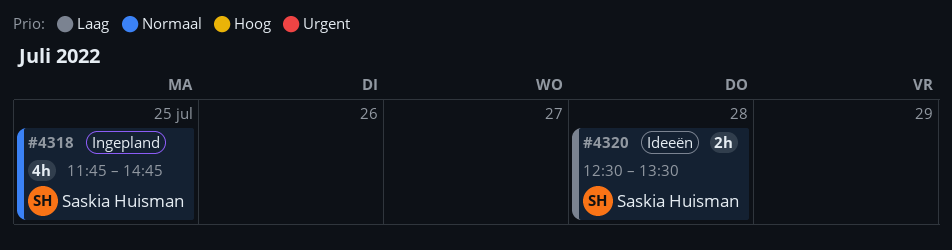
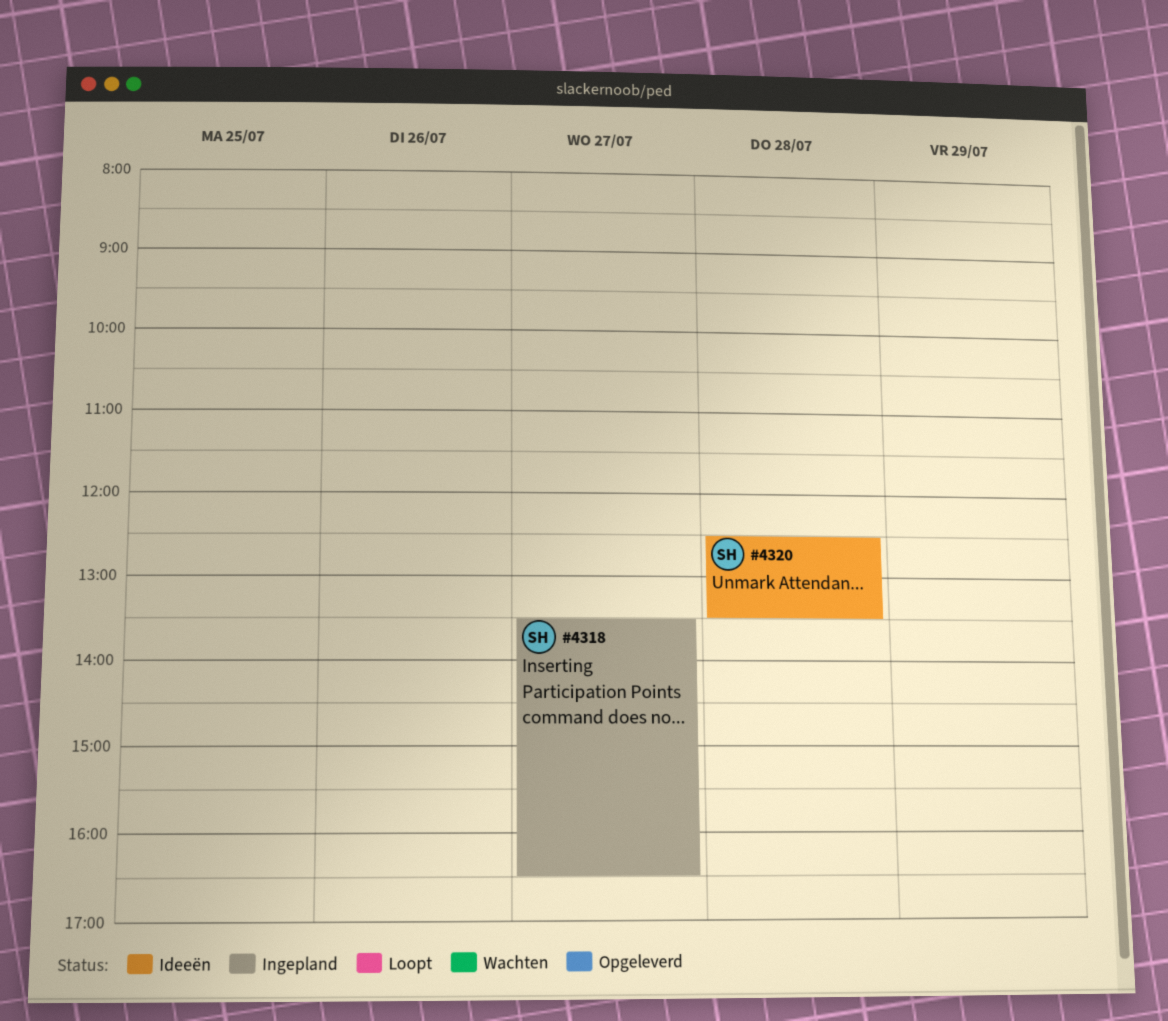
#4318, day: Jul 25 -> Jul 27
#4318, begins: 11:45 -> 13:30
#4318, ends: 14:45 -> 16:30

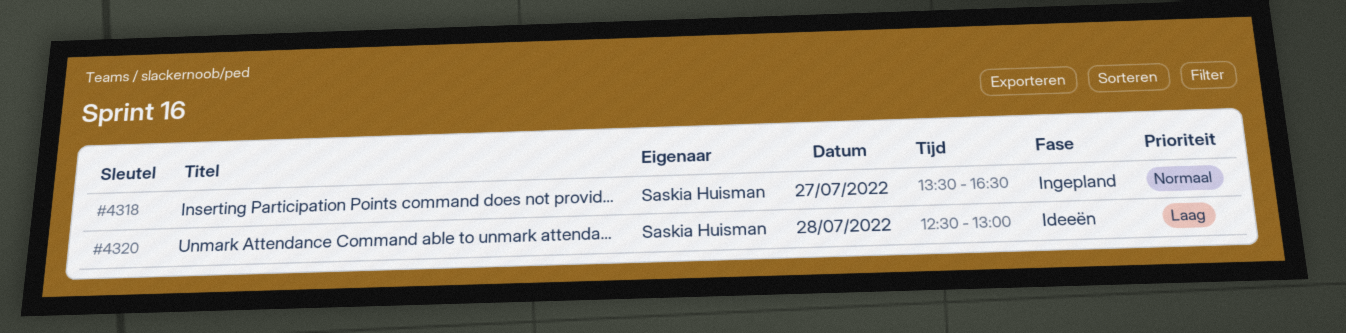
#4320, ends: 13:30 -> 13:00

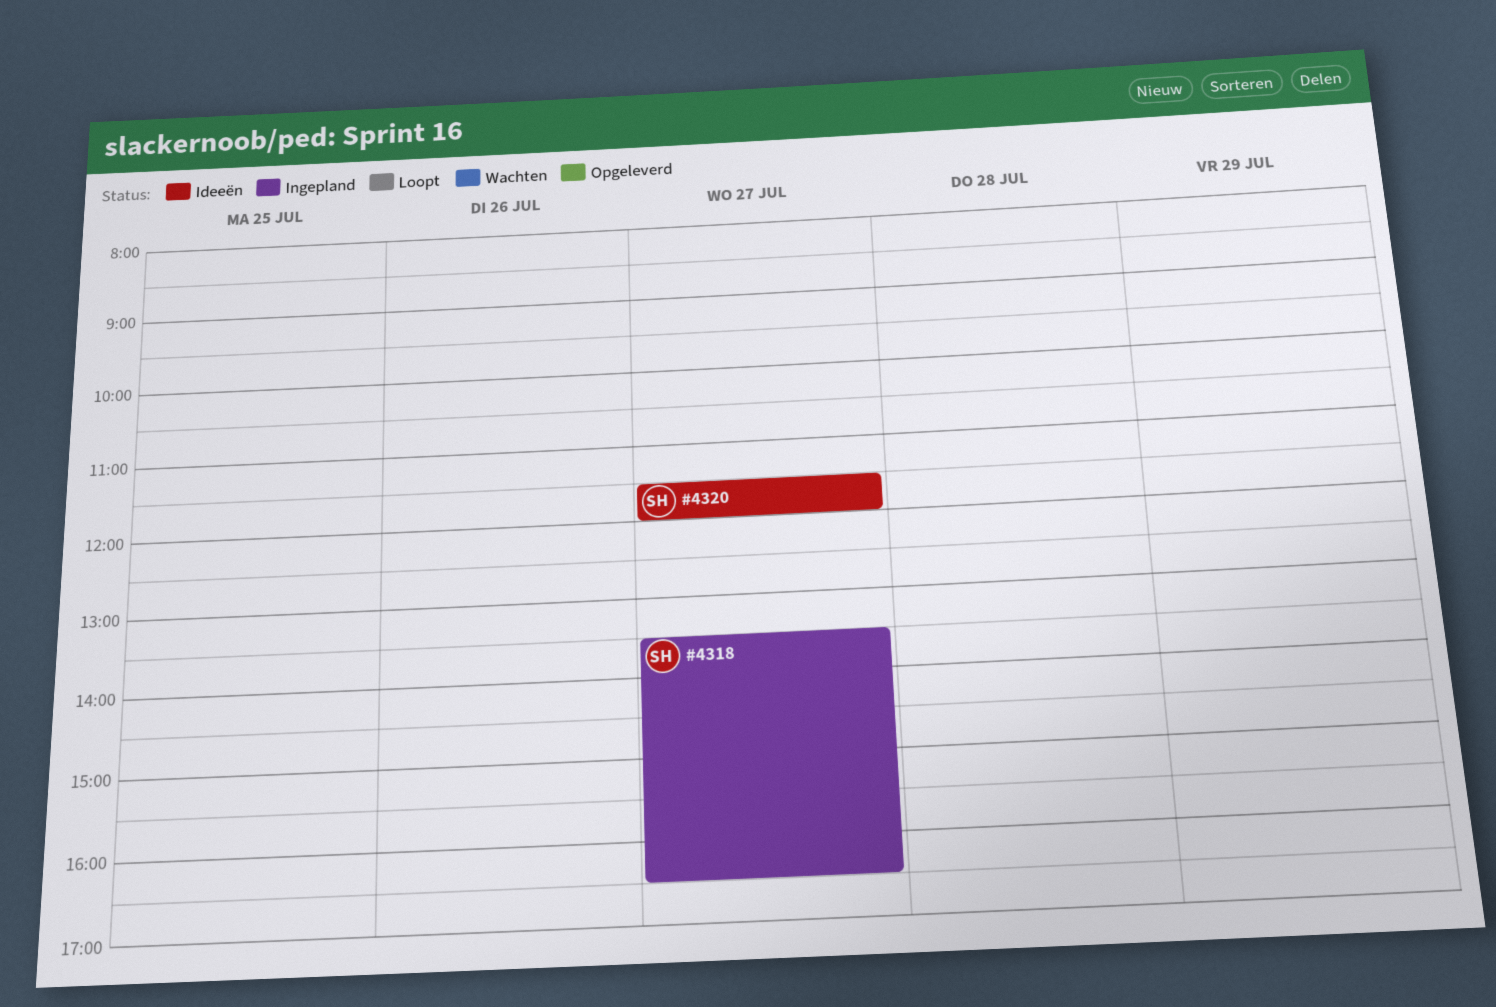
#4320, day: Jul 28 -> Jul 27
#4320, begins: 12:30 -> 11:30
#4320, ends: 13:00 -> 12:00

